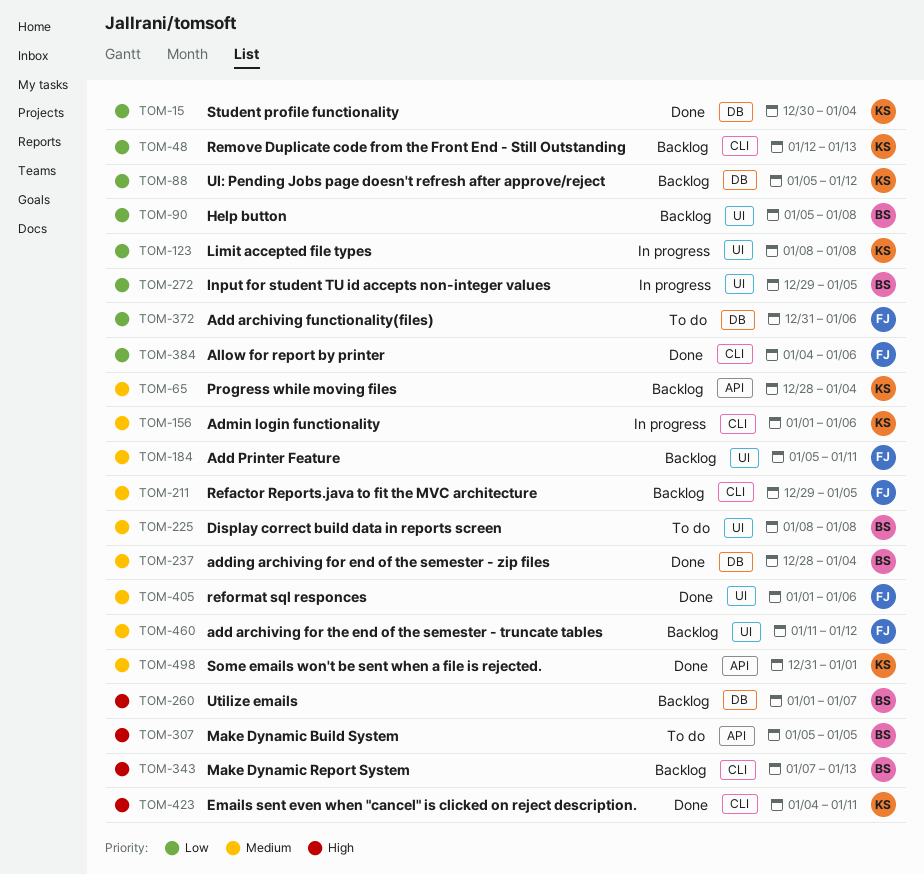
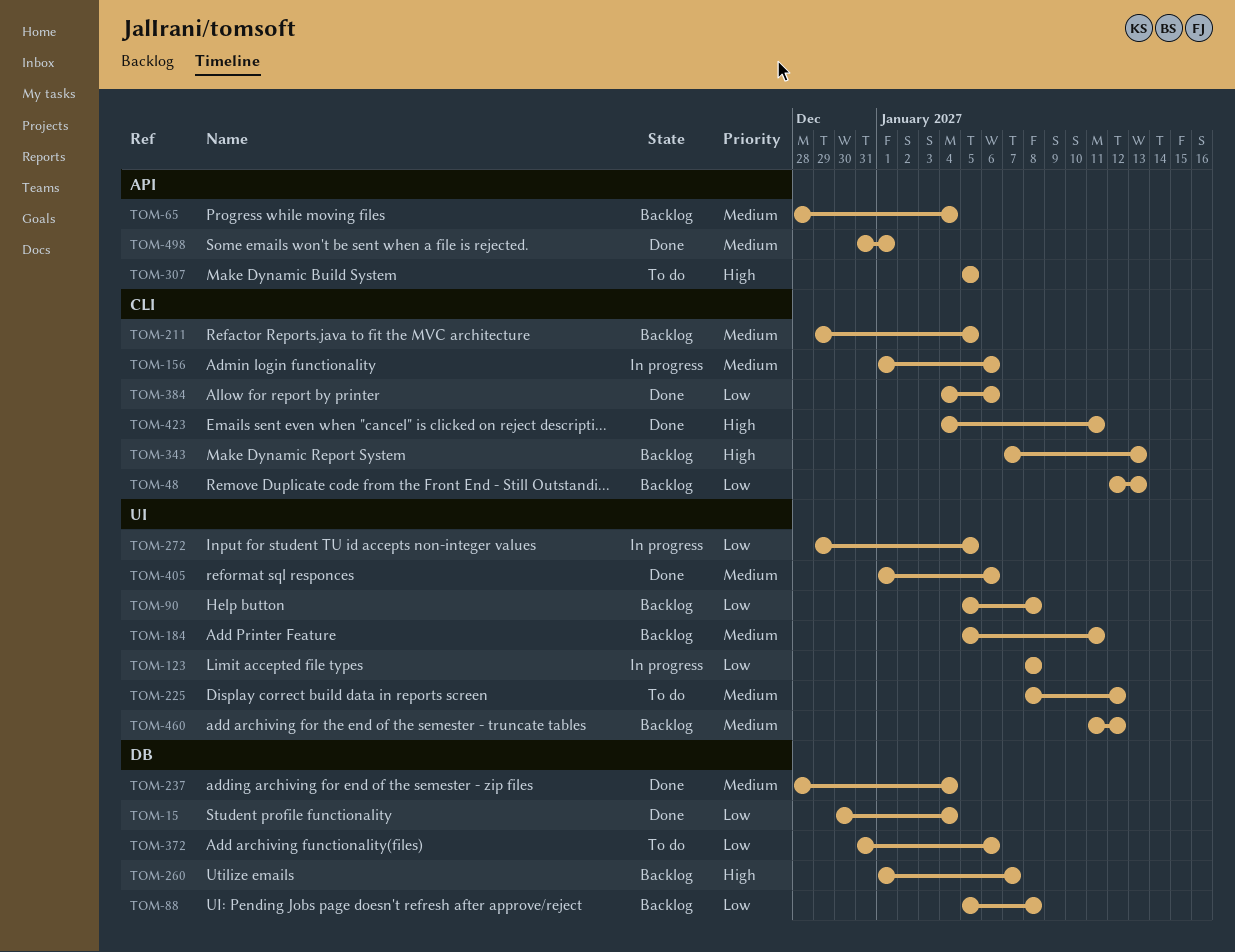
TOM-88, due: Jan 12 -> Jan 8
TOM-225, due: Jan 8 -> Jan 12

